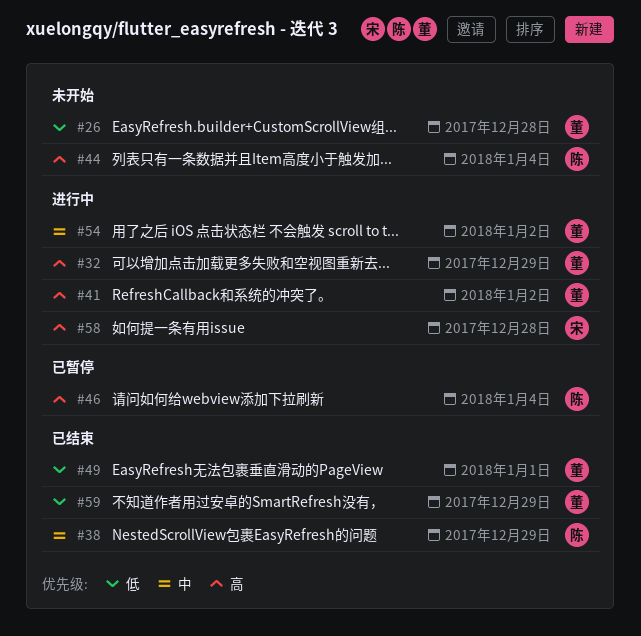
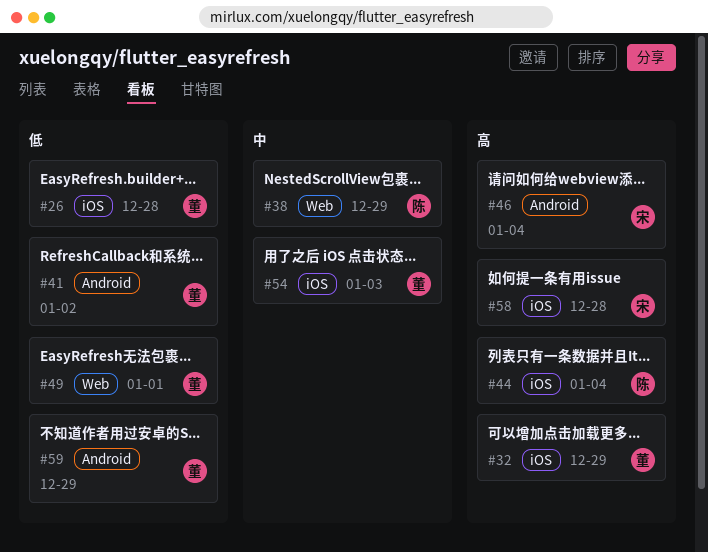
#41, priority: 高 -> 低
#46, owner: 陈 -> 宋
#54, due: Jan 2 -> Jan 3

